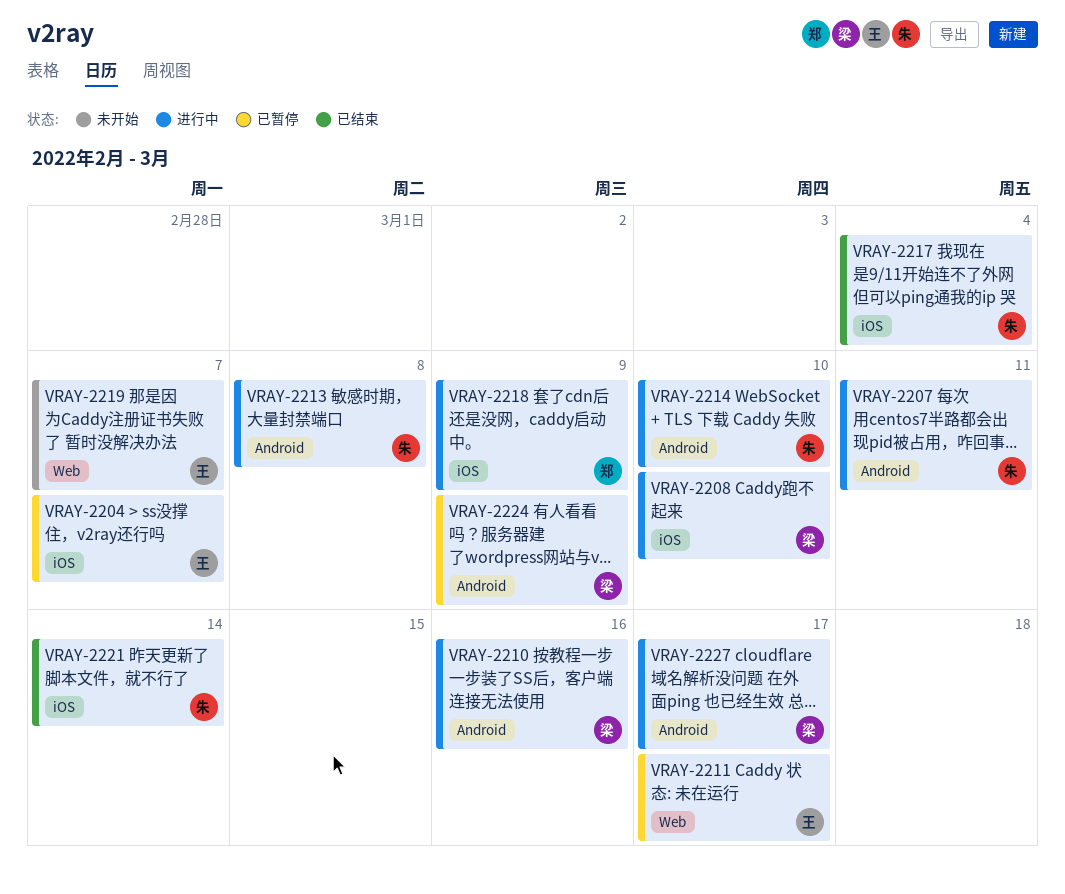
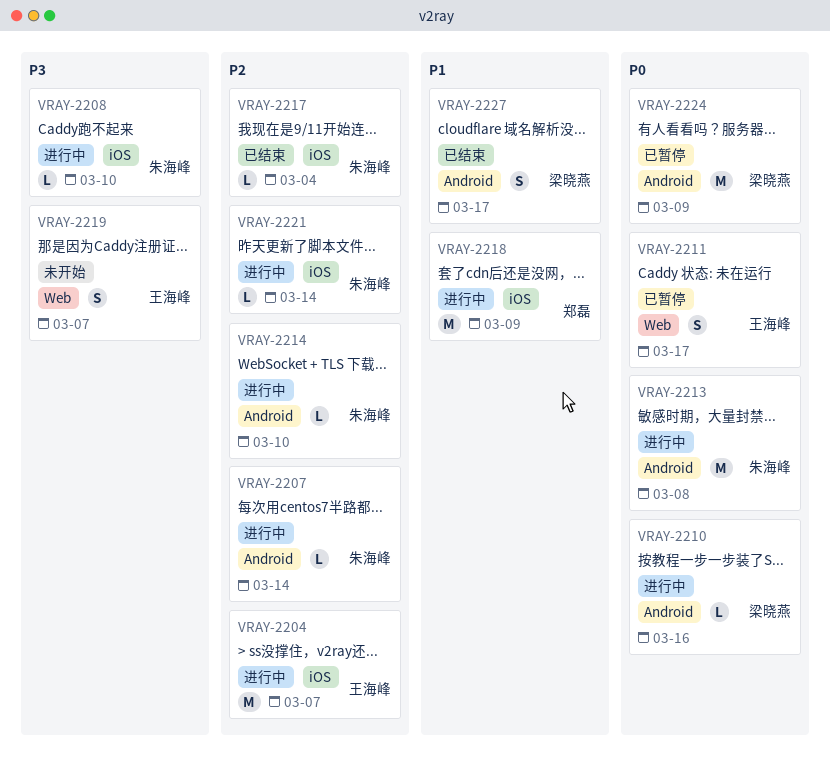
VRAY-2204, status: 已暂停 -> 进行中
VRAY-2207, due: Mar 11 -> Mar 14
VRAY-2208, owner: 梁晓燕 -> 朱海峰
VRAY-2221, status: 已结束 -> 进行中
VRAY-2227, status: 进行中 -> 已结束

